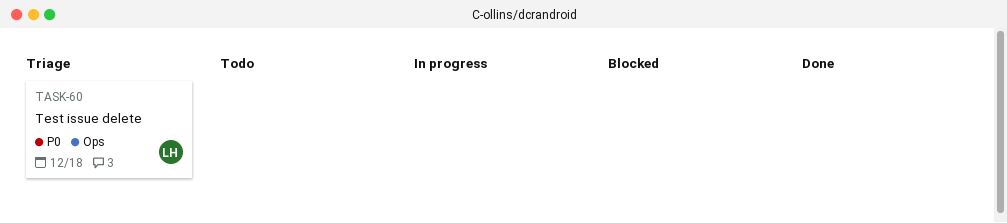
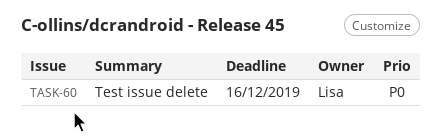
TASK-60, due: Dec 18 -> Dec 16

